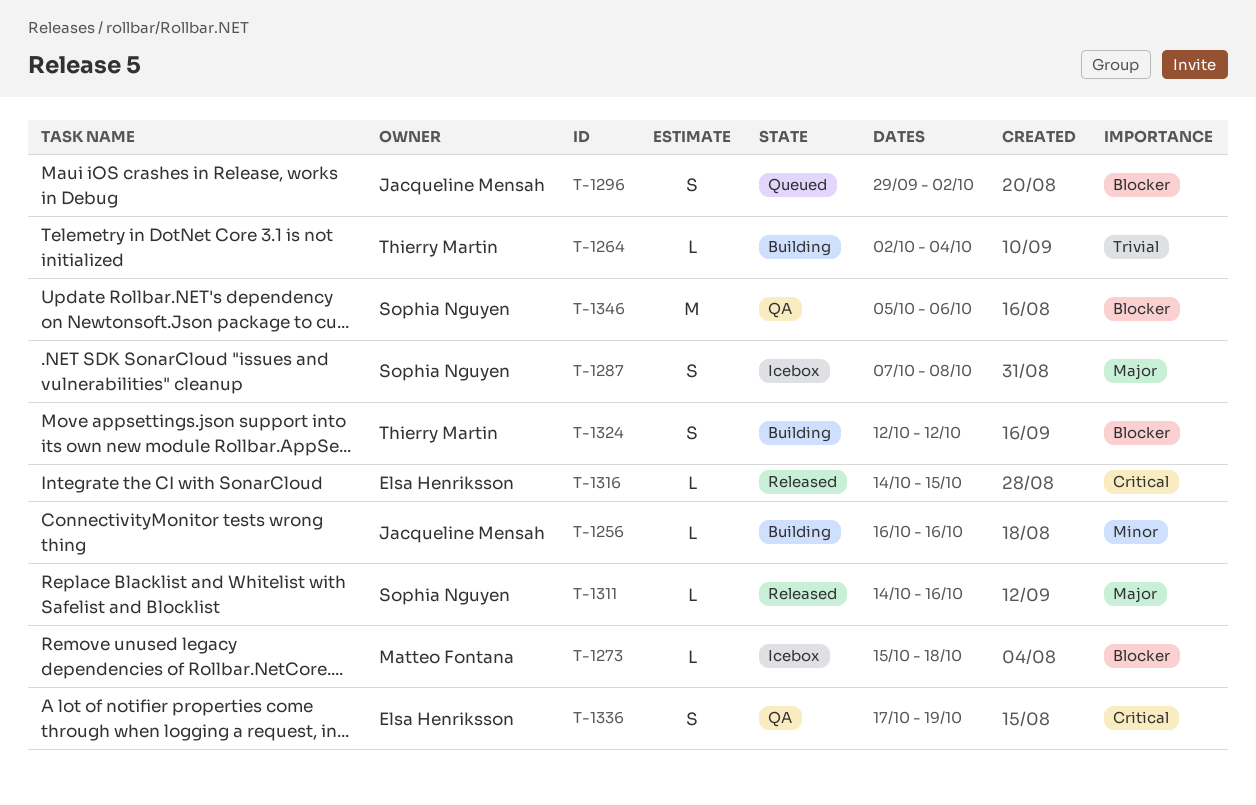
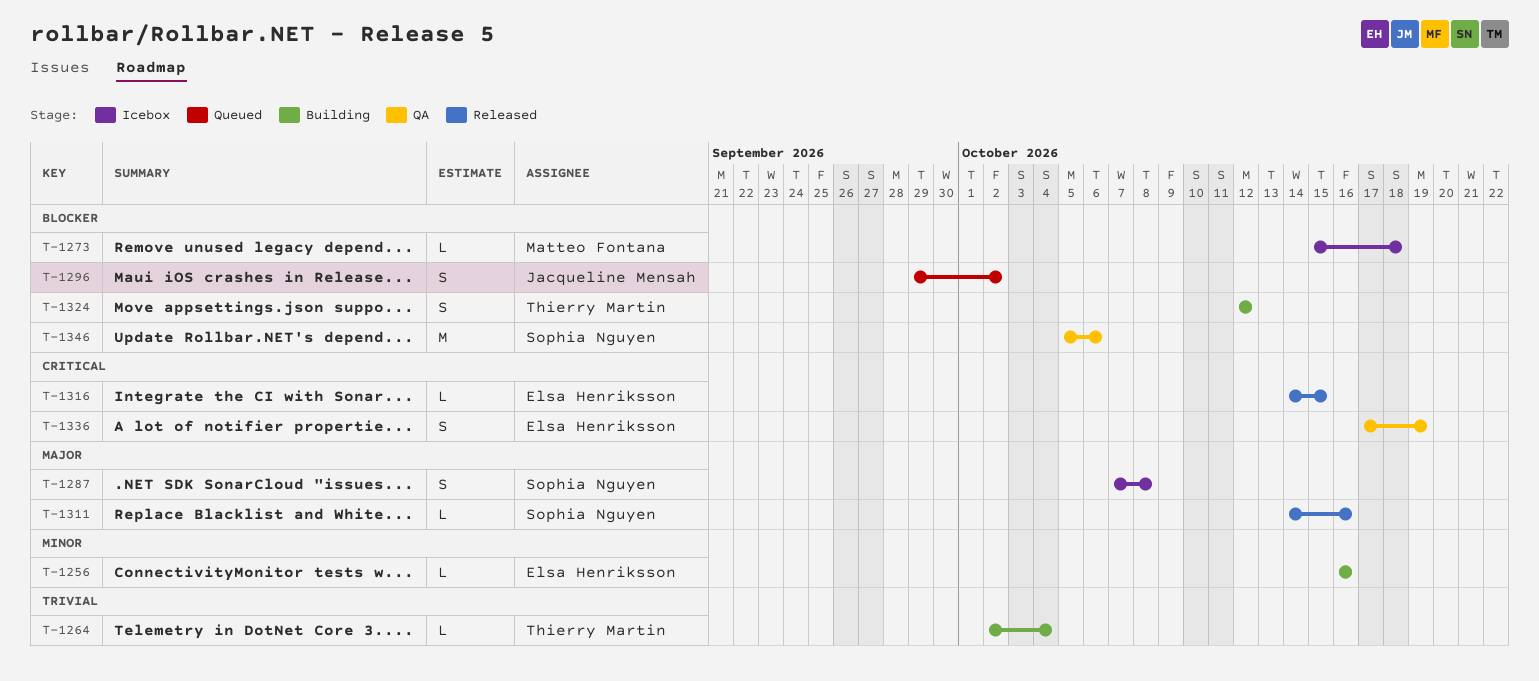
T-1256, owner: Jacqueline Mensah -> Elsa Henriksson

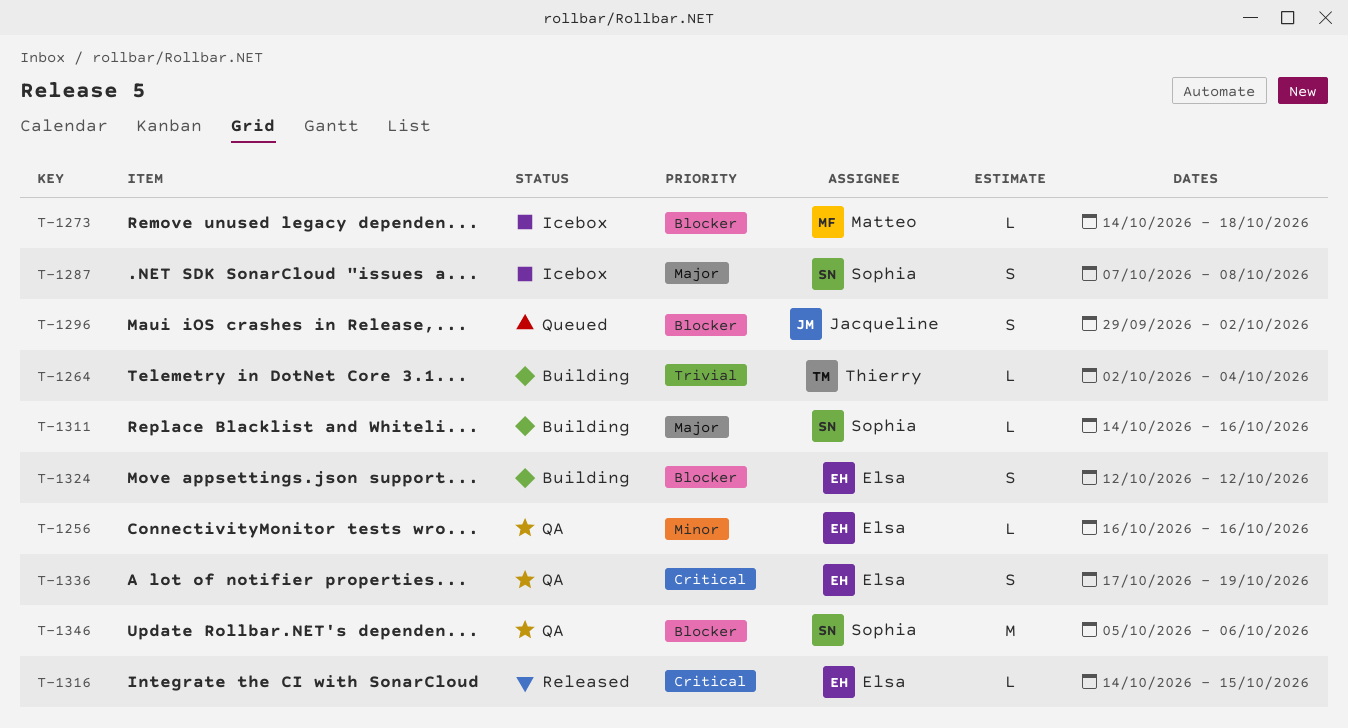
T-1256, status: Building -> QA
T-1273, start: Oct 15 -> Oct 14
T-1311, status: Released -> Building
T-1324, owner: Thierry Martin -> Elsa Henriksson

